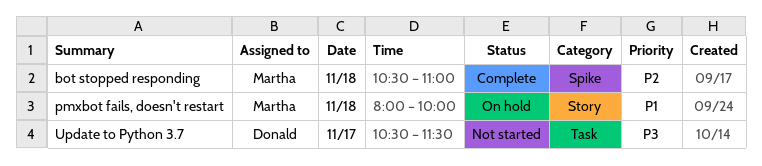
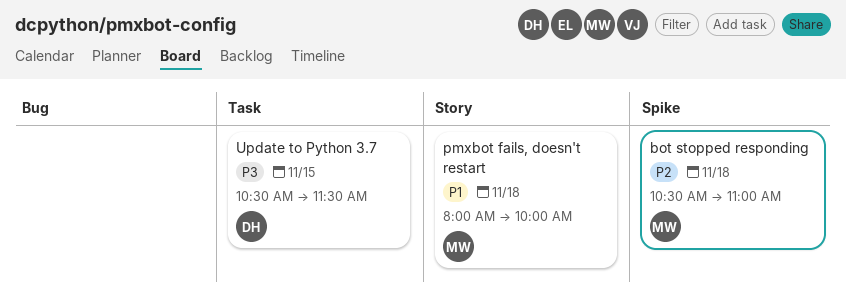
Update to Python 3.7, day: Nov 17 -> Nov 15

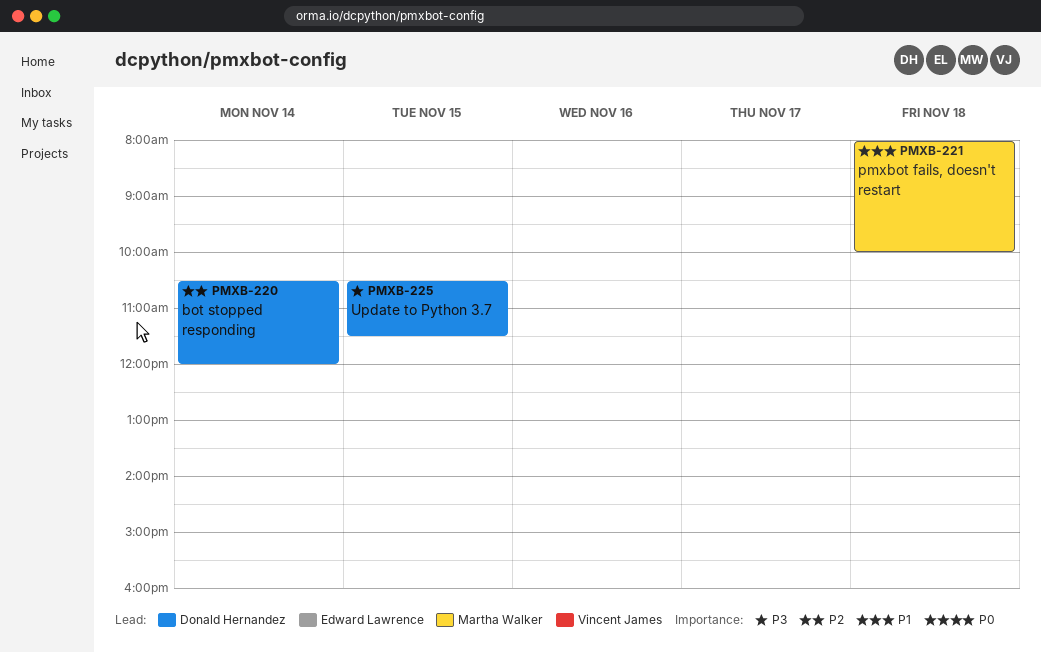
bot stopped responding, owner: Martha Walker -> Donald Hernandez
bot stopped responding, day: Nov 18 -> Nov 14
bot stopped responding, ends: 11:00 -> 12:00

